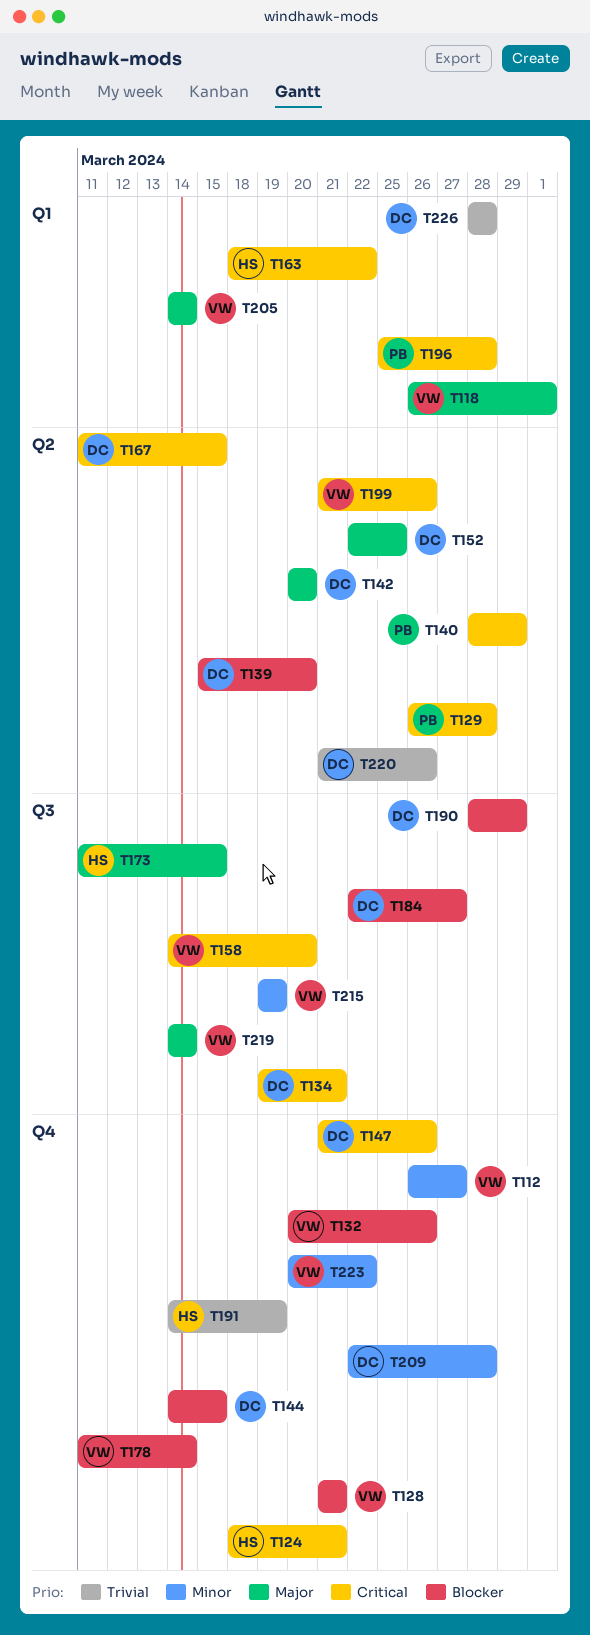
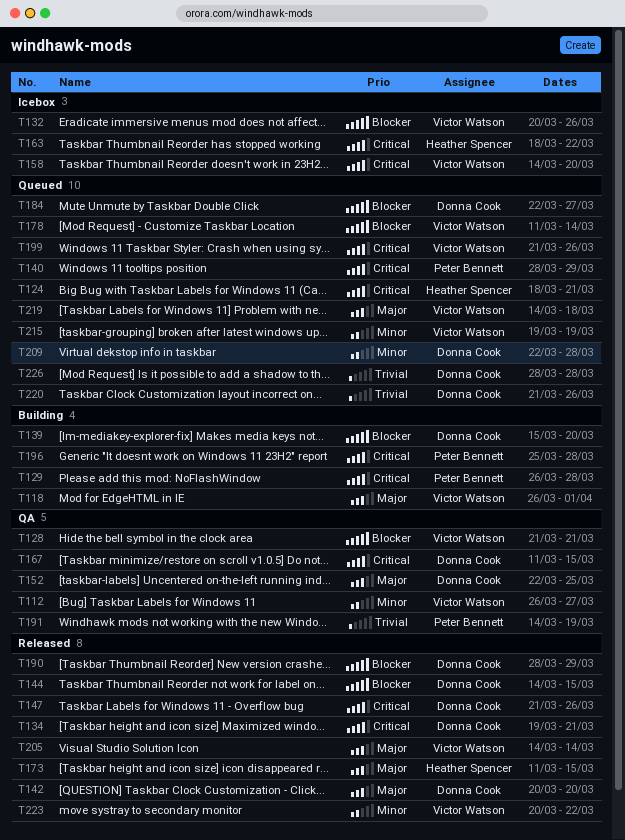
T191, owner: Heather Spencer -> Peter Bennett
T219, due: Mar 14 -> Mar 18

